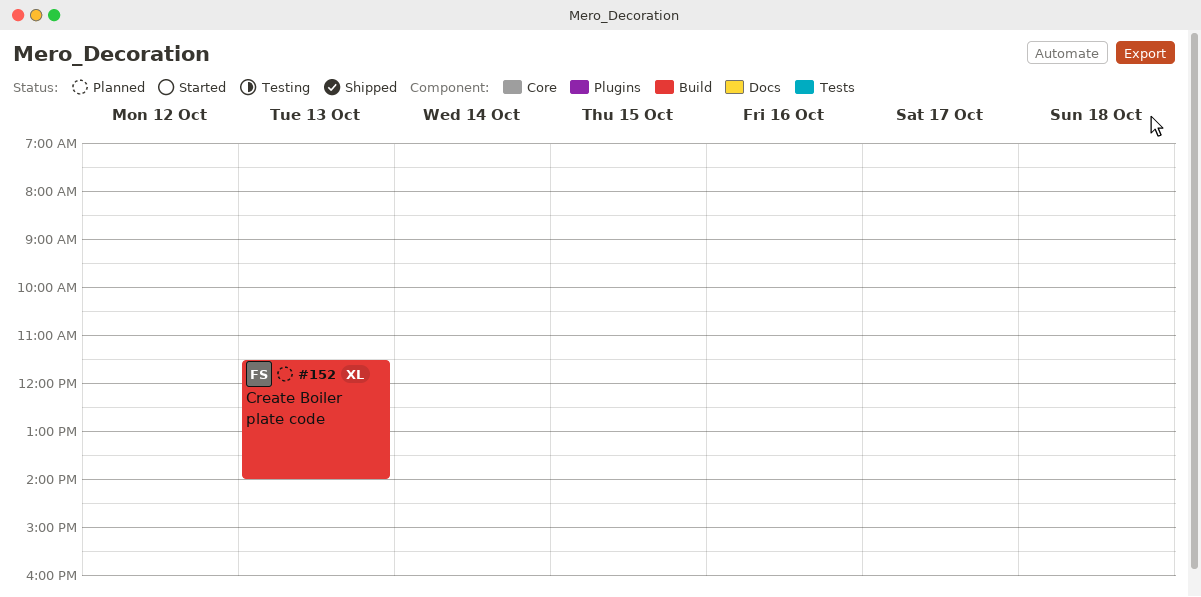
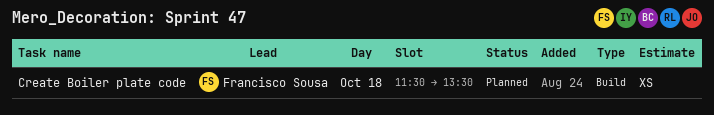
Create Boiler plate code, estimate: XL -> XS
Create Boiler plate code, day: Oct 13 -> Oct 18
Create Boiler plate code, ends: 14:00 -> 13:30

